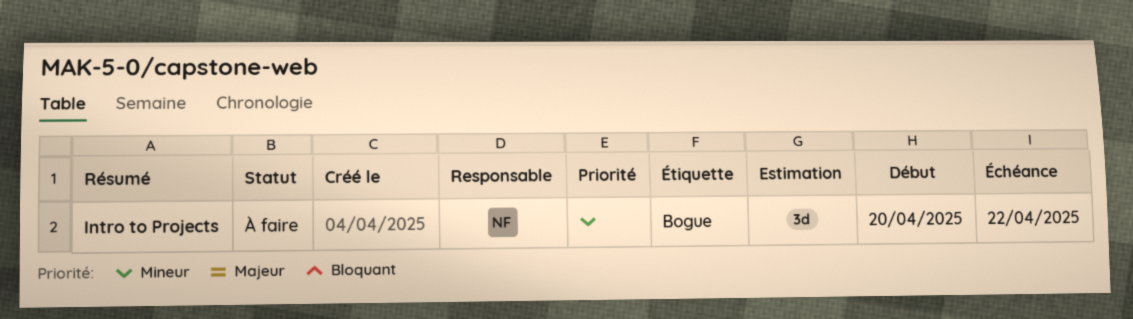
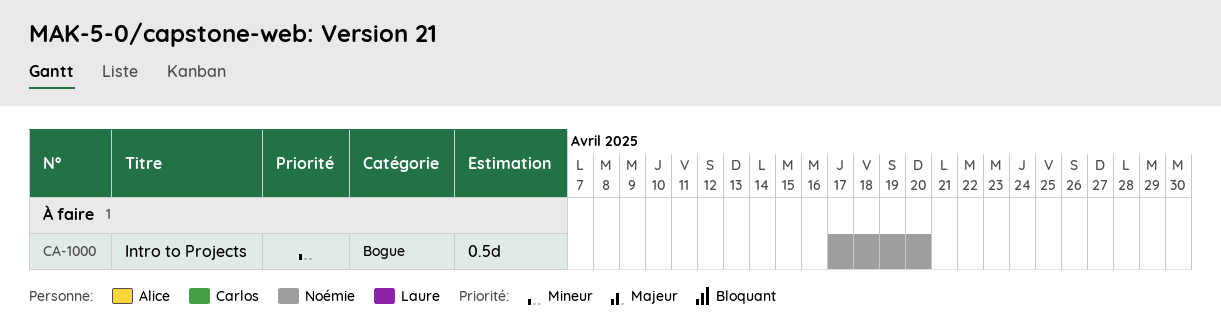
Intro to Projects, estimate: 3d -> 0.5d
Intro to Projects, start: Apr 20 -> Apr 17
Intro to Projects, due: Apr 22 -> Apr 20

